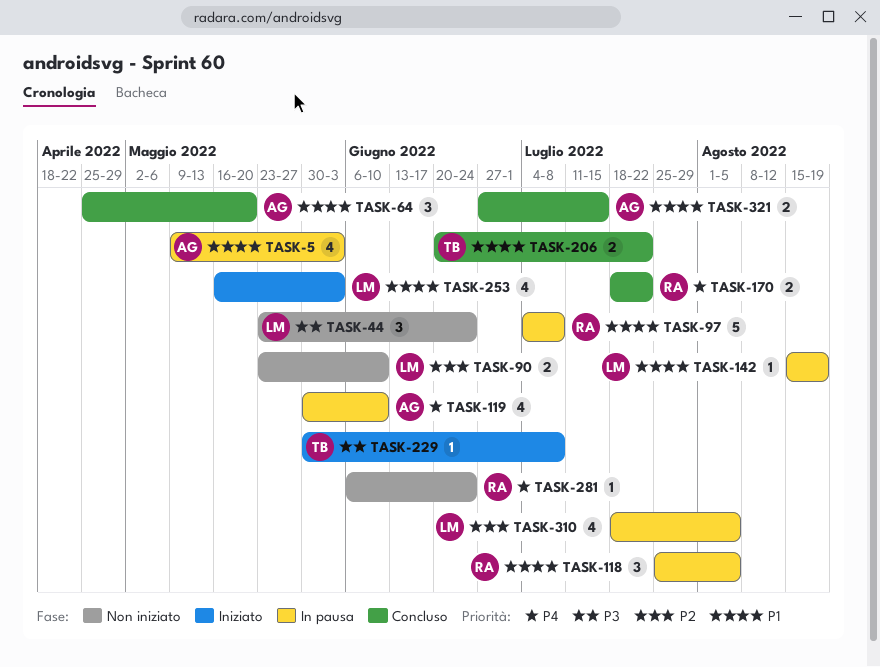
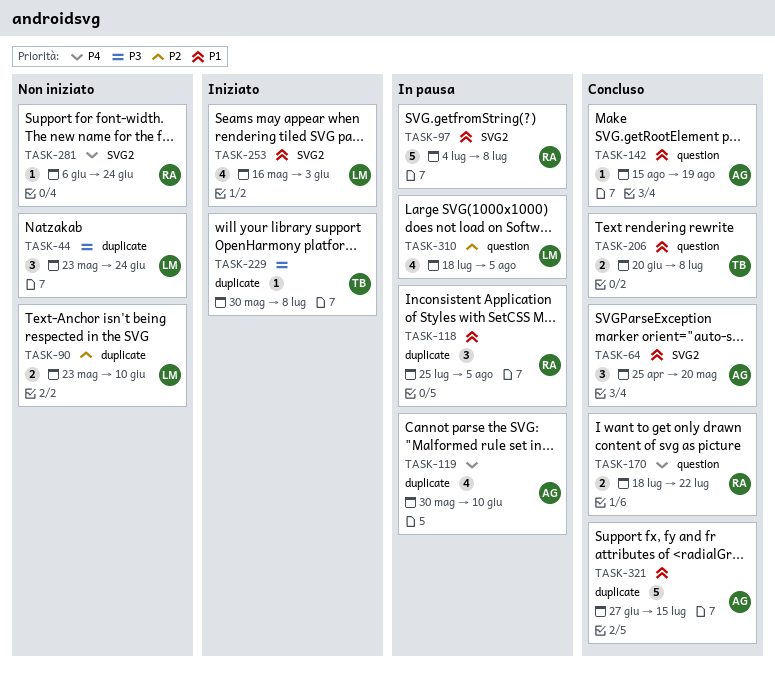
TASK-5: present -> none
TASK-142, status: In pausa -> Concluso
TASK-142, owner: LM -> AG
TASK-206, due: Jul 22 -> Jul 8
TASK-321, estimate: 2 -> 5

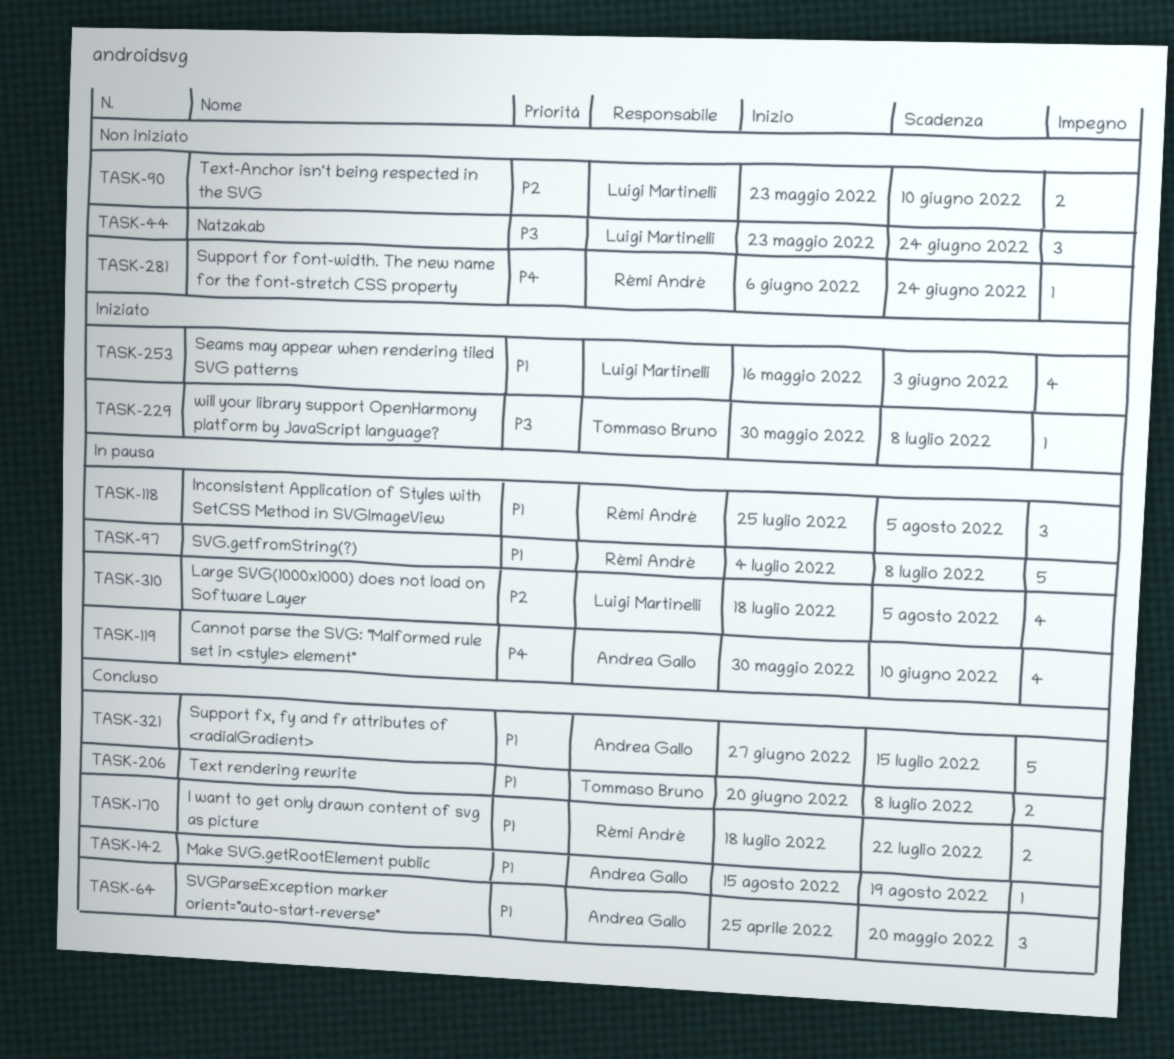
TASK-170, priority: P4 -> P1

